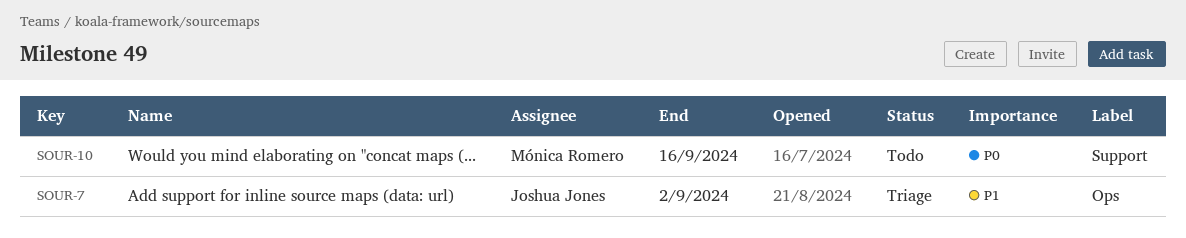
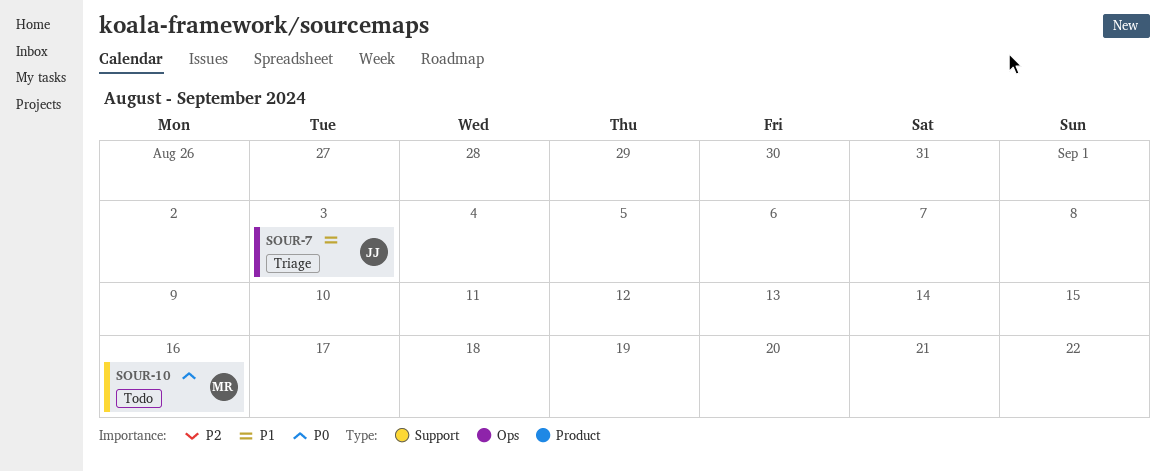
SOUR-7, due: Sep 2 -> Sep 3

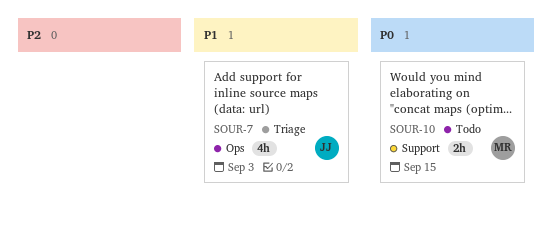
SOUR-10, due: Sep 16 -> Sep 15

